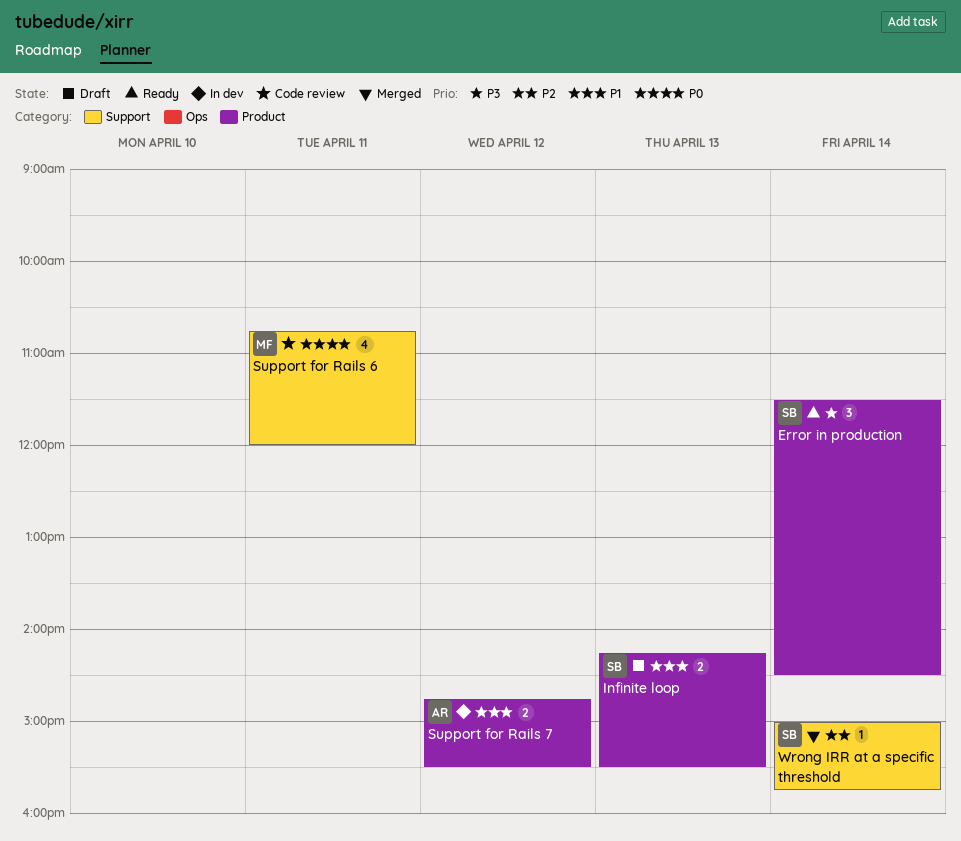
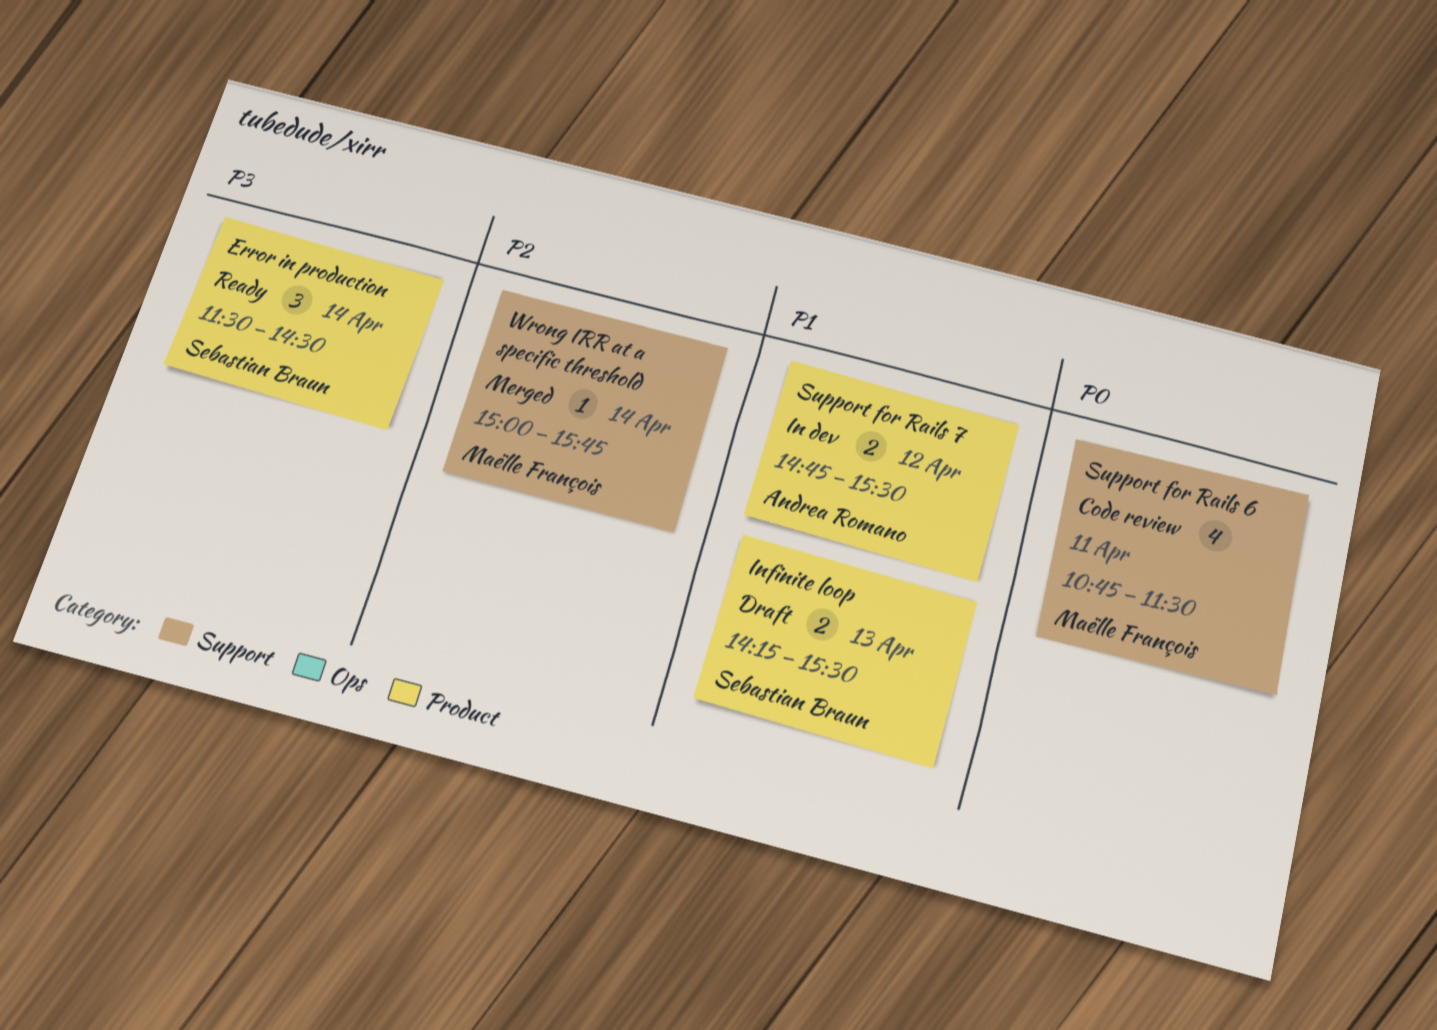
Support for Rails 6, ends: 12:00 -> 11:30
Wrong IRR at a specific threshold, owner: Sebastian Braun -> Maëlle François

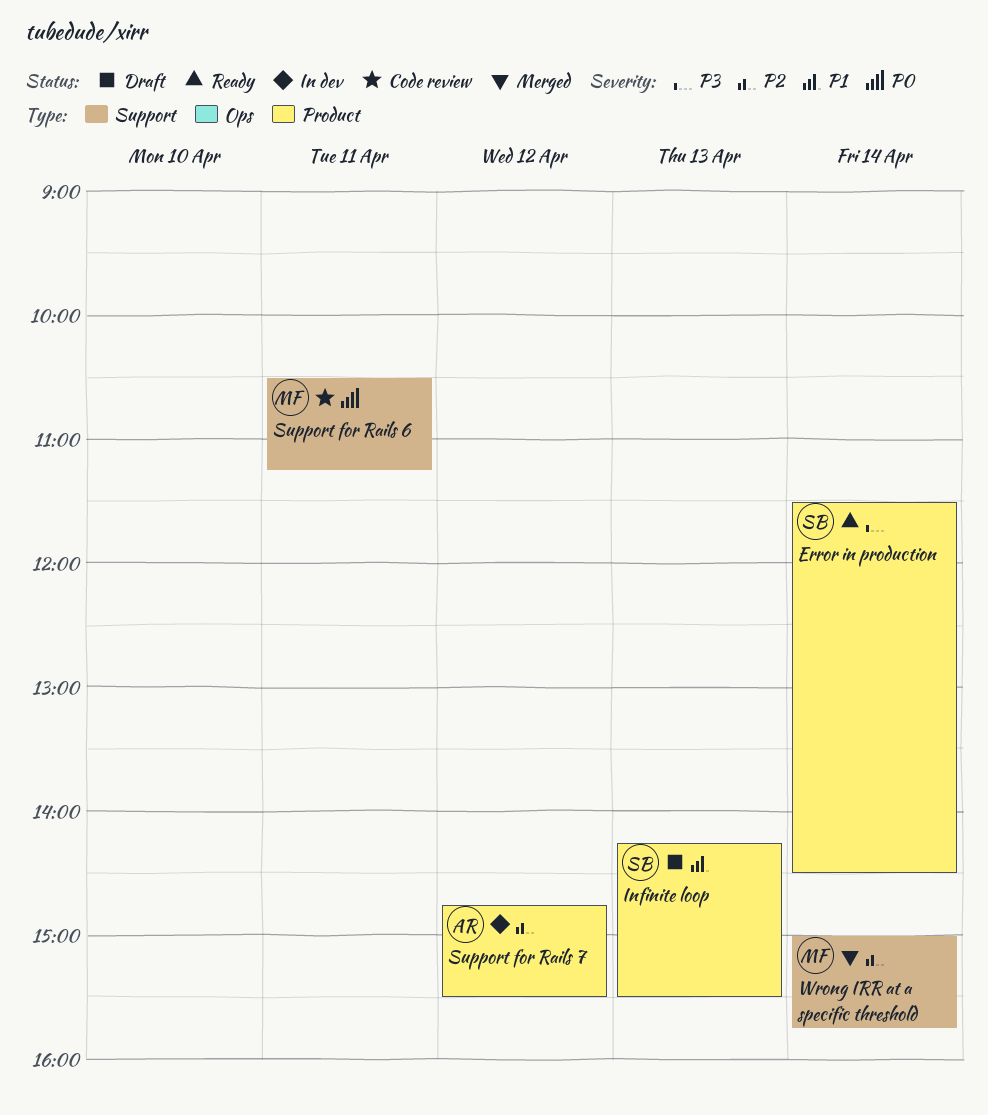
Support for Rails 6, begins: 10:45 -> 10:30
Support for Rails 6, ends: 11:30 -> 11:15
Support for Rails 7, priority: P1 -> P2

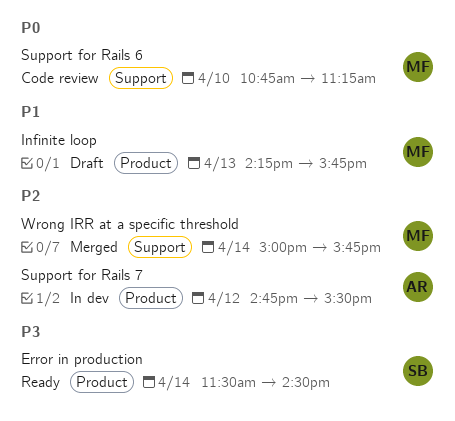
Infinite loop, owner: SB -> MF
Infinite loop, ends: 15:30 -> 15:45
Support for Rails 6, day: Apr 11 -> Apr 10
Support for Rails 6, begins: 10:30 -> 10:45

